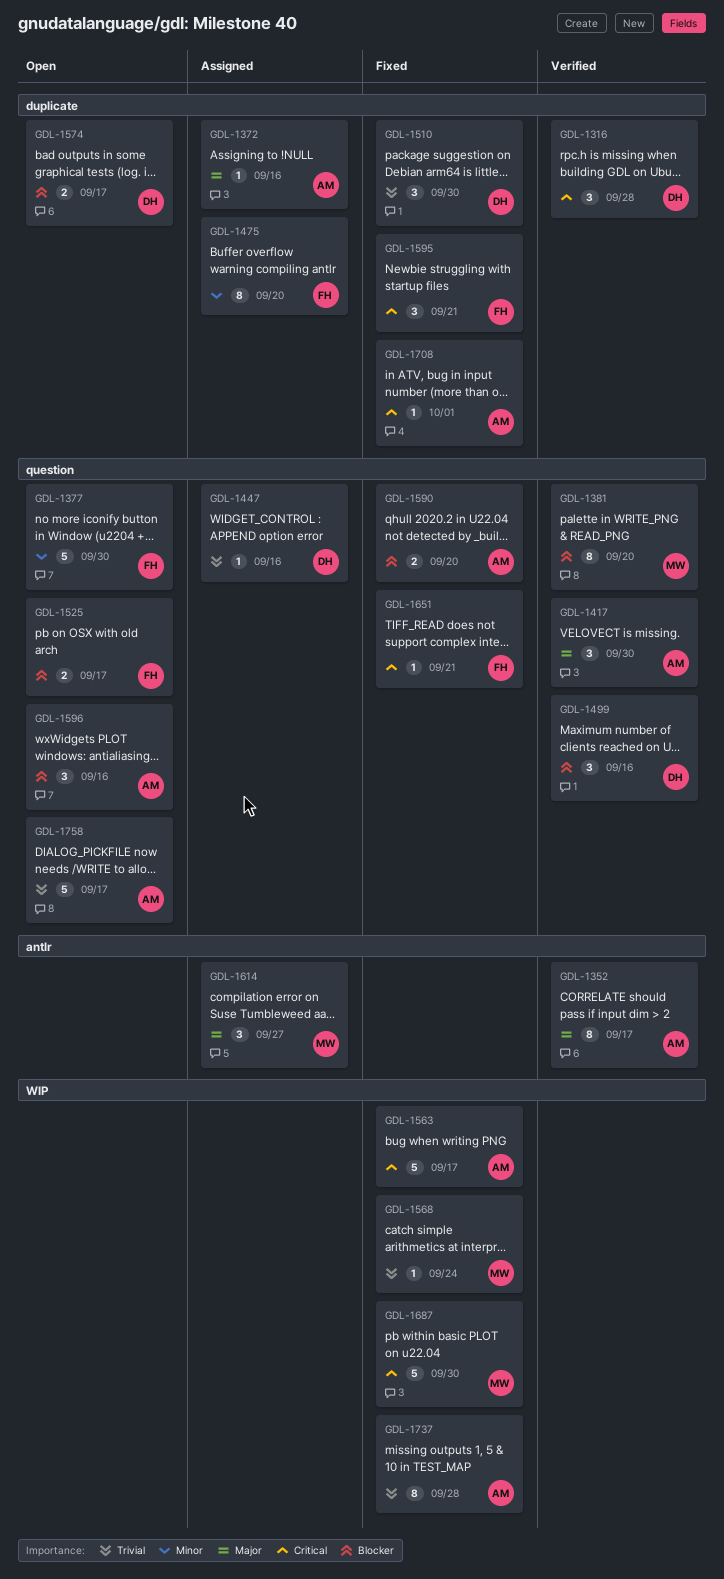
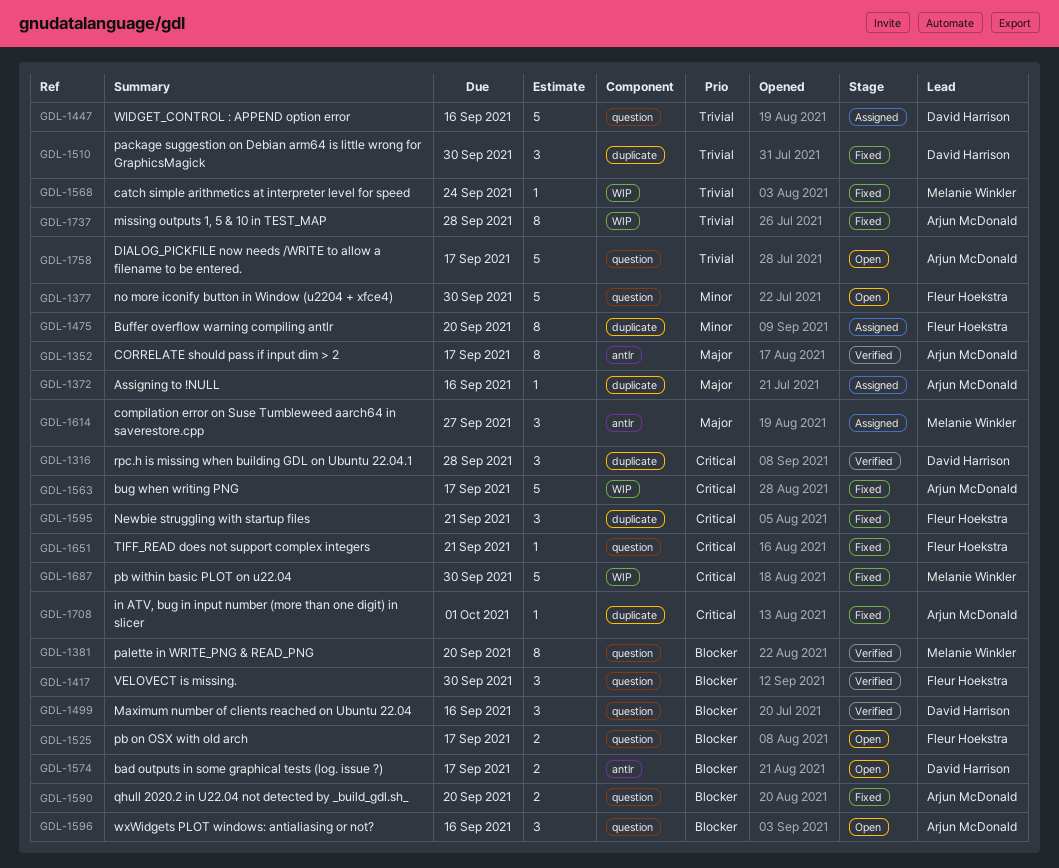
GDL-1417, owner: Arjun McDonald -> Fleur Hoekstra
GDL-1417, priority: Major -> Blocker
GDL-1447, estimate: 1 -> 5
GDL-1574, label: duplicate -> antlr

